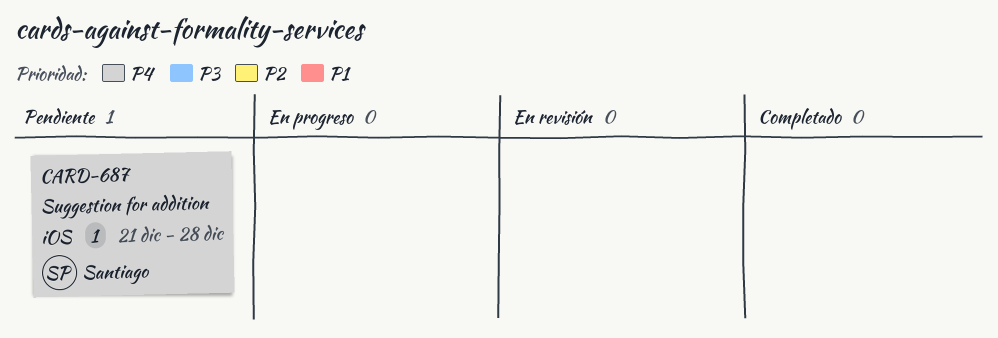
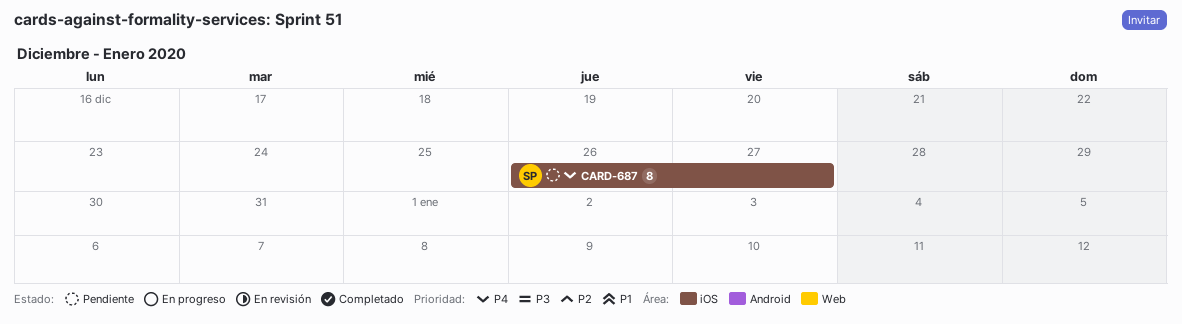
CARD-687, estimate: 1 -> 8
CARD-687, start: Dec 21 -> Dec 26
CARD-687, due: Dec 28 -> Dec 27

